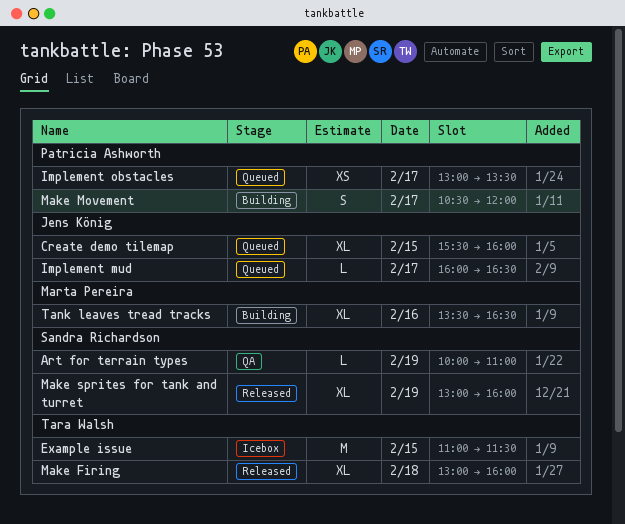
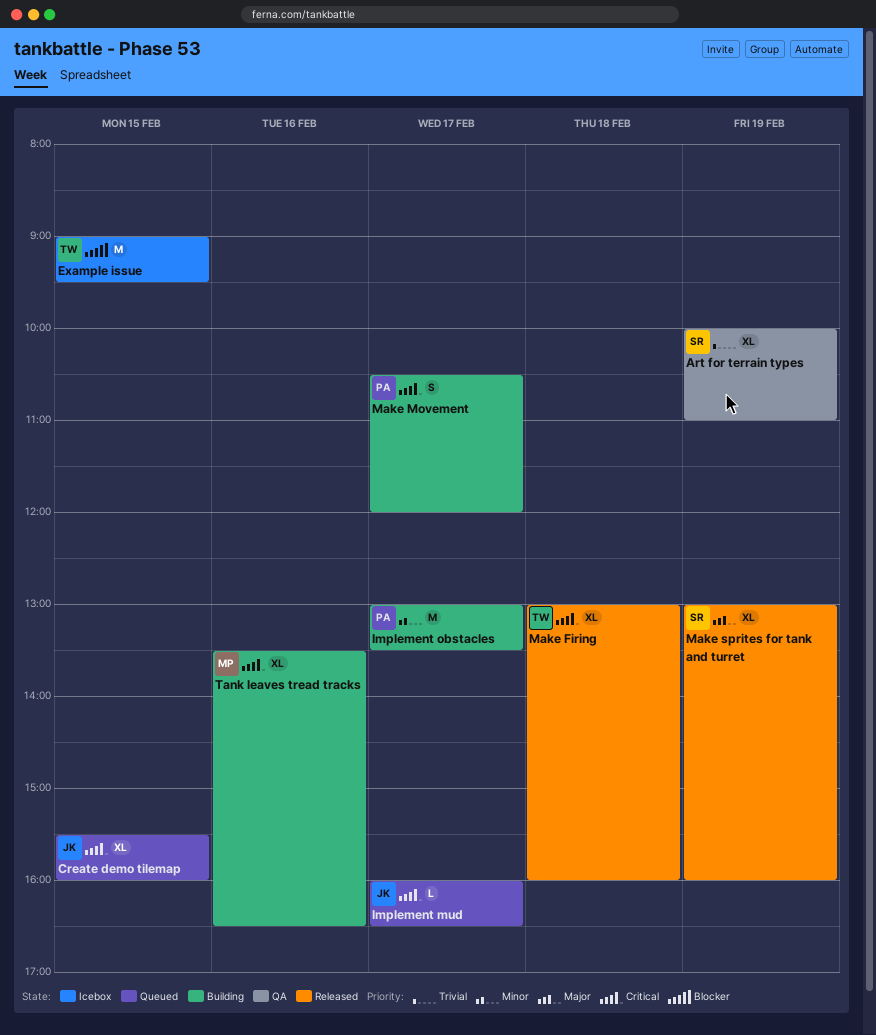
Art for terrain types, estimate: L -> XL
Example issue, begins: 11:00 -> 09:00
Example issue, ends: 11:30 -> 09:30
Implement obstacles, status: Queued -> Building
Implement obstacles, estimate: XS -> M

